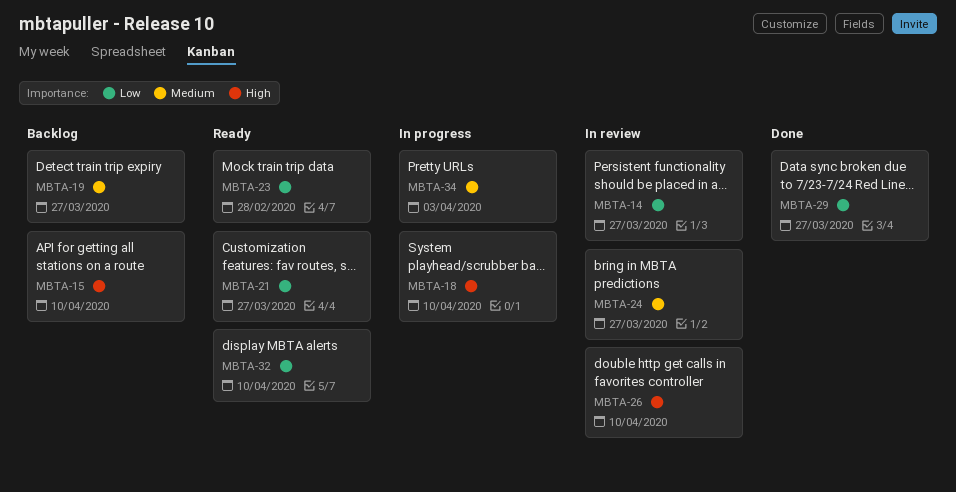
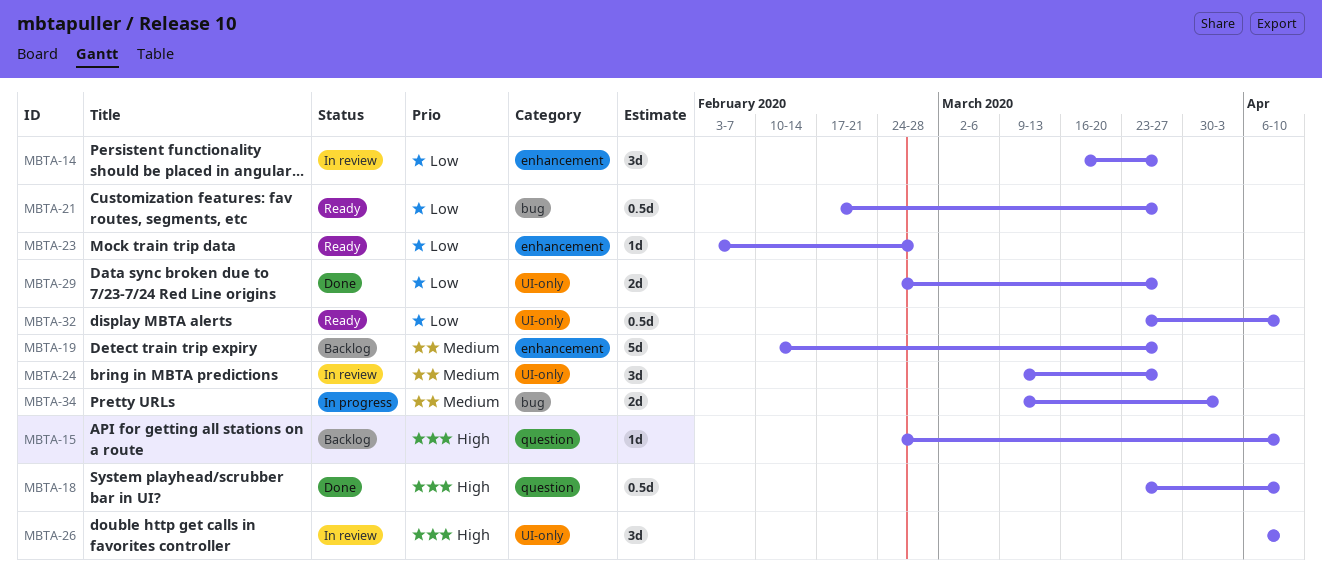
MBTA-18, status: In progress -> Done

